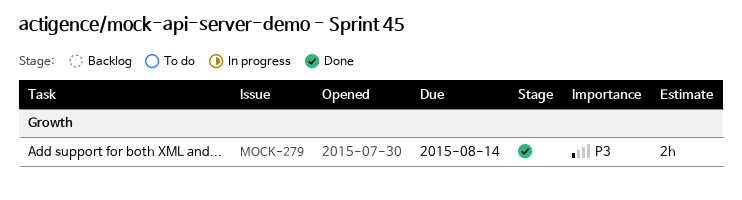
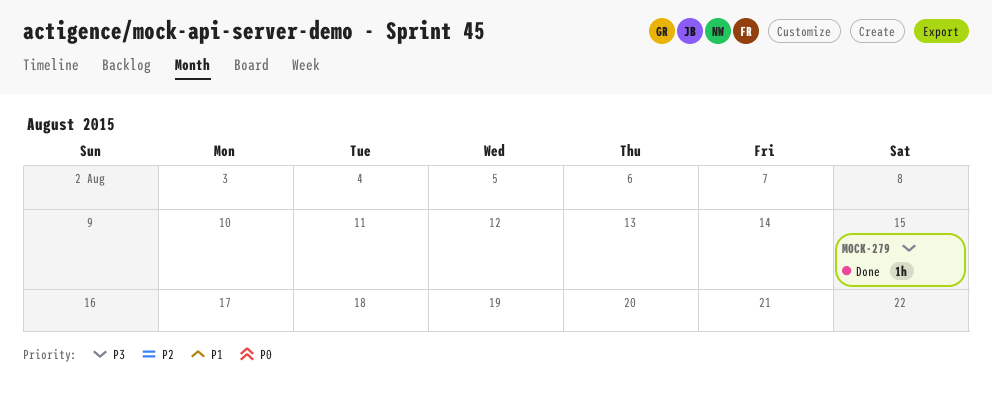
MOCK-279, estimate: 2h -> 1h
MOCK-279, due: Aug 14 -> Aug 15

